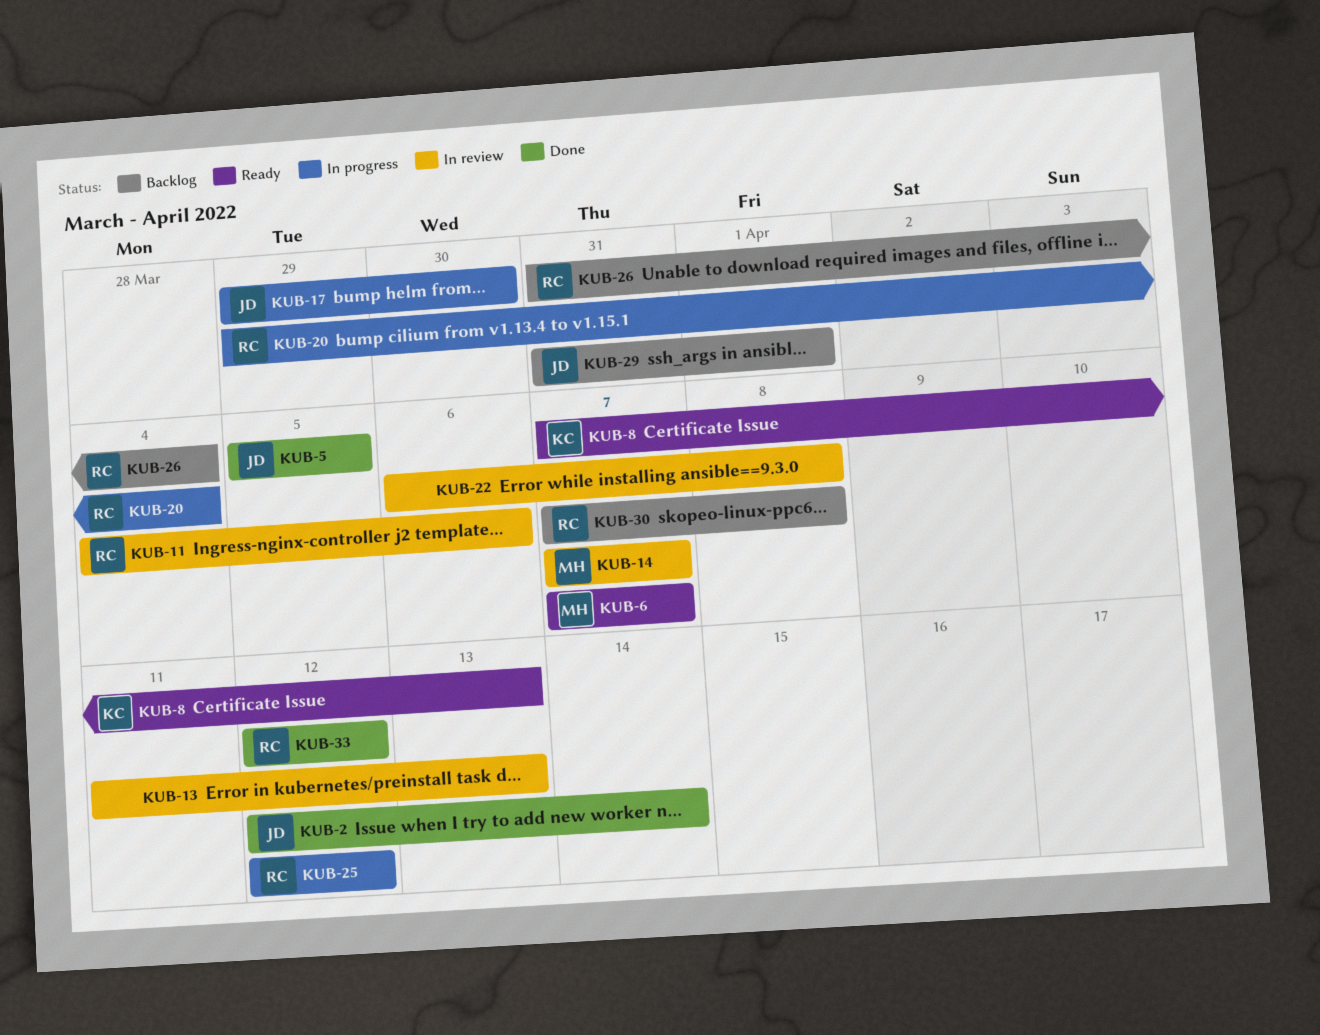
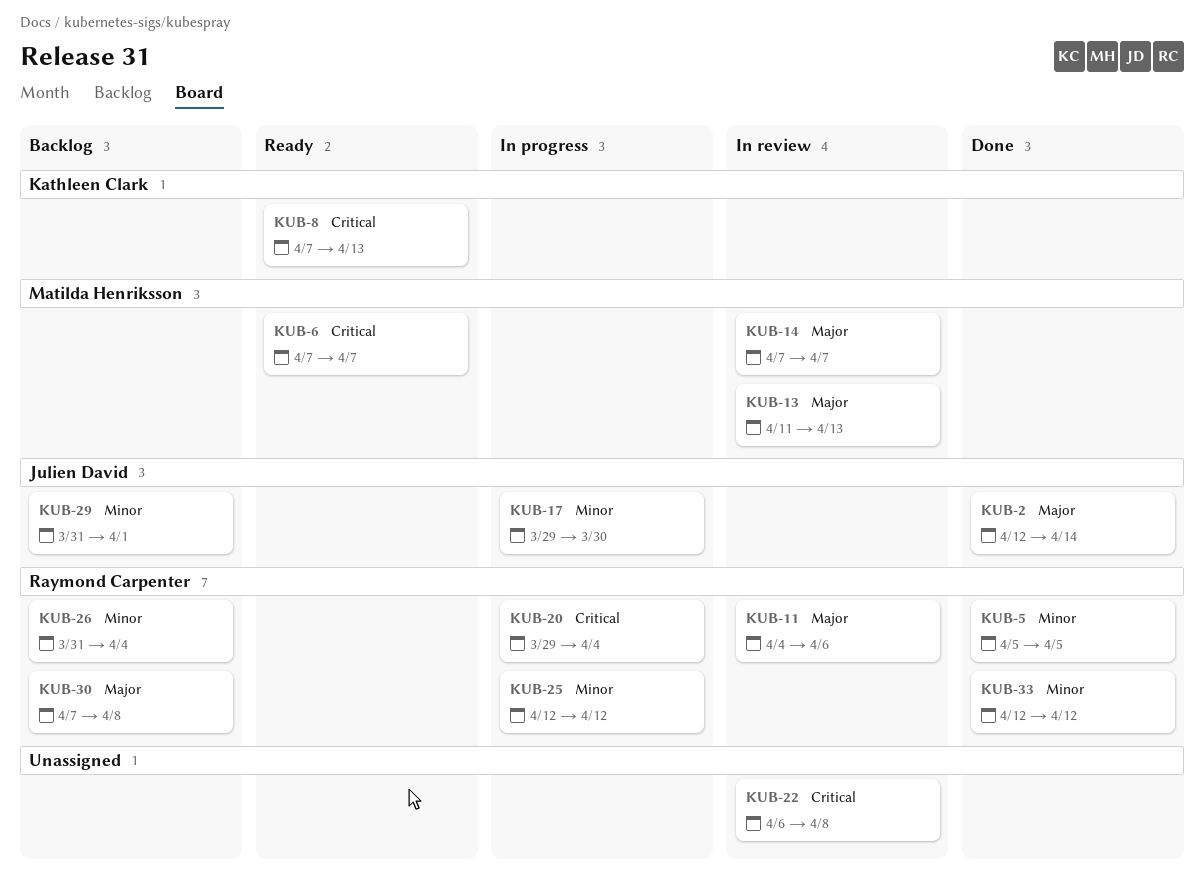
KUB-5, owner: Julien David -> Raymond Carpenter
KUB-13, owner: none -> Matilda Henriksson

